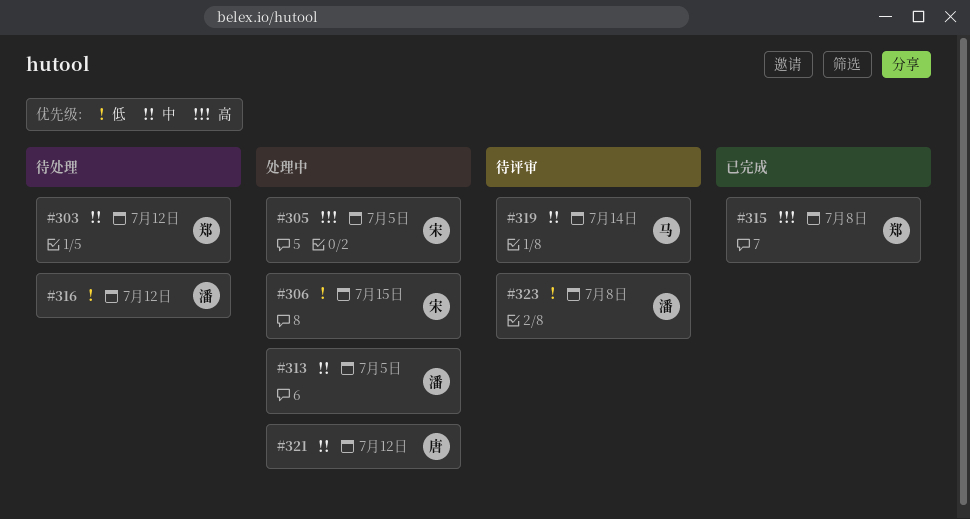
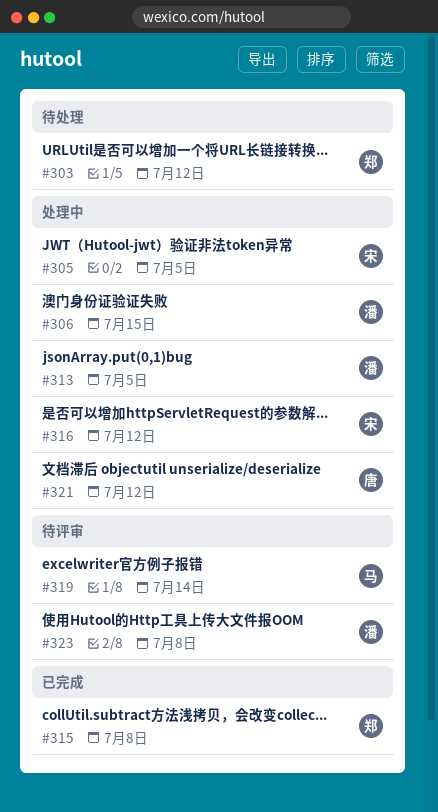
#306, owner: 宋 -> 潘
#316, status: 待处理 -> 处理中
#316, owner: 潘 -> 宋

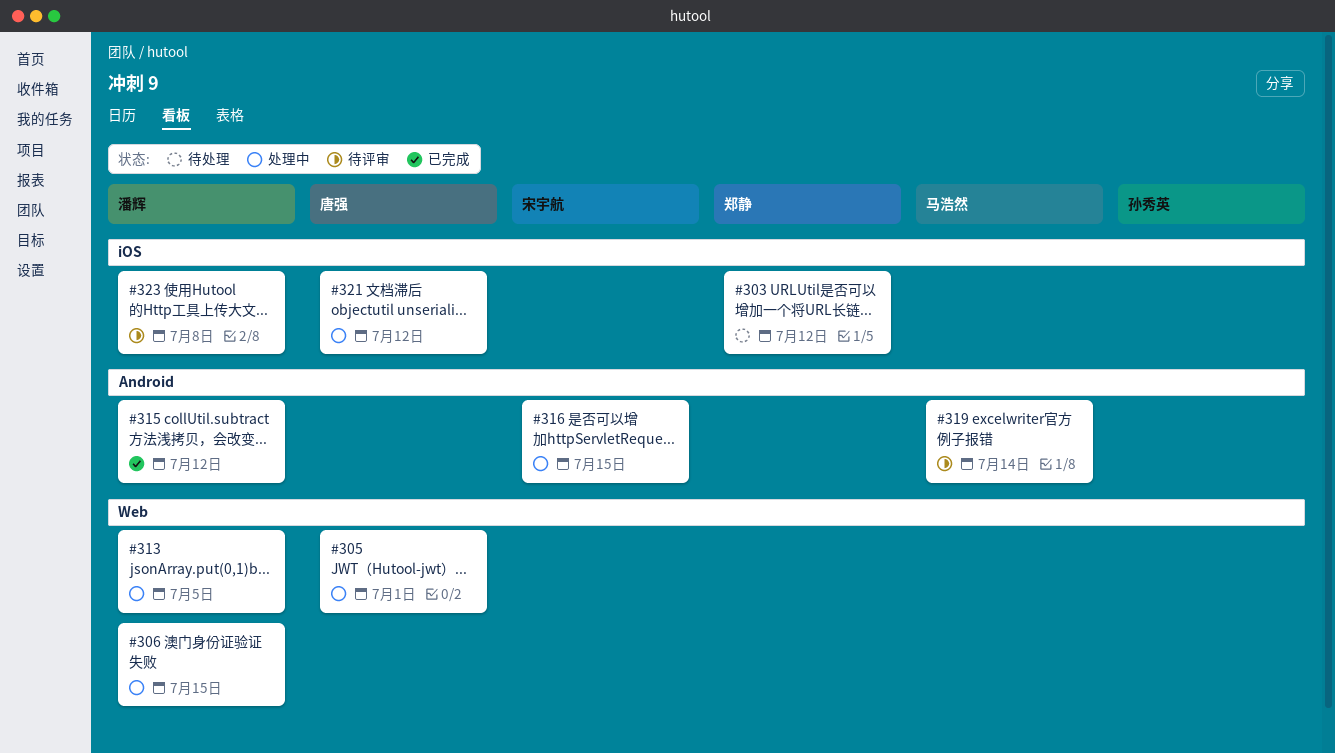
#305, owner: 宋宇航 -> 唐强
#305, due: Jul 5 -> Jul 1
#315, owner: 郑静 -> 潘辉
#315, due: Jul 8 -> Jul 12
#316, due: Jul 12 -> Jul 15

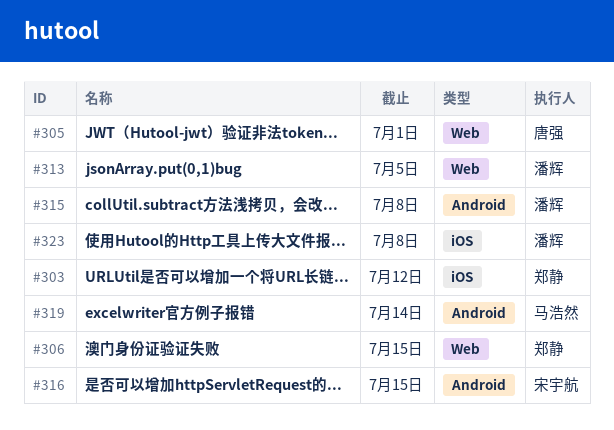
#306, owner: 潘辉 -> 郑静
#315, due: Jul 12 -> Jul 8
#321: present -> none

